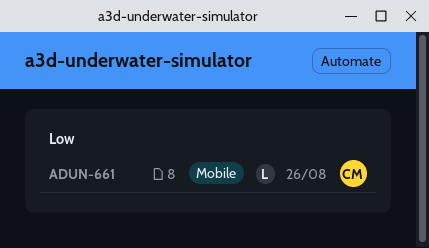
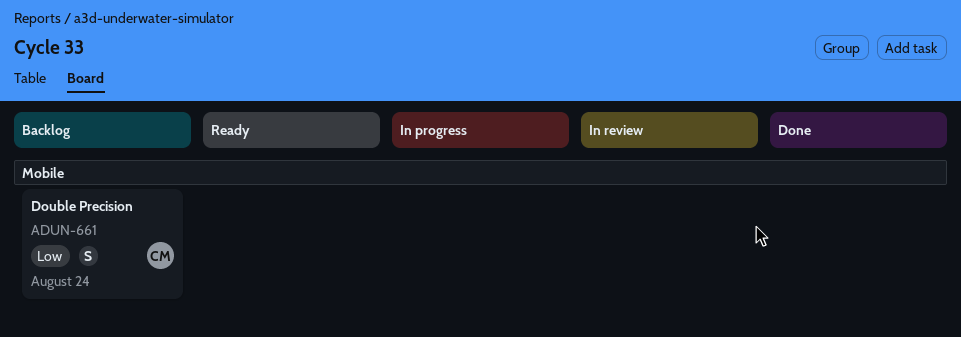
ADUN-661, estimate: L -> S
ADUN-661, due: Aug 26 -> Aug 24

